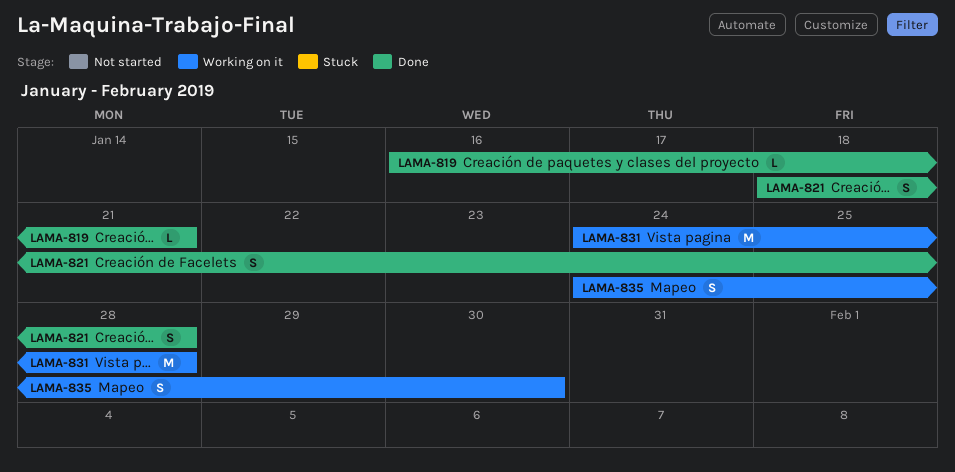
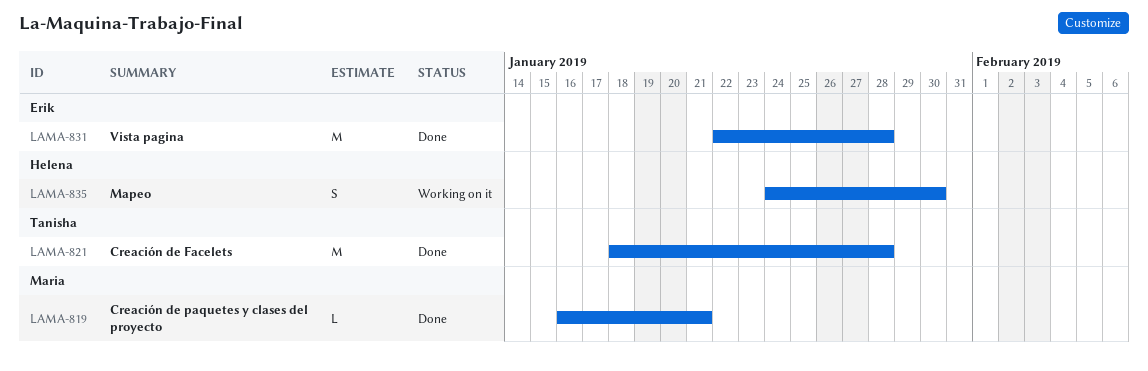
LAMA-821, estimate: S -> M
LAMA-831, status: Working on it -> Done
LAMA-831, start: Jan 24 -> Jan 22

